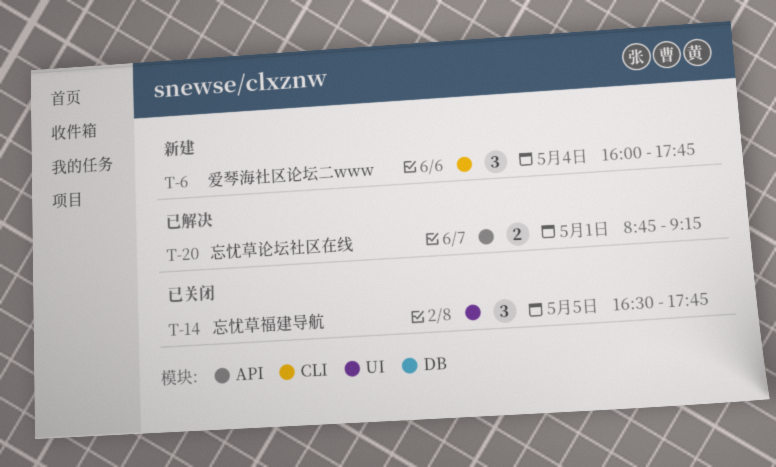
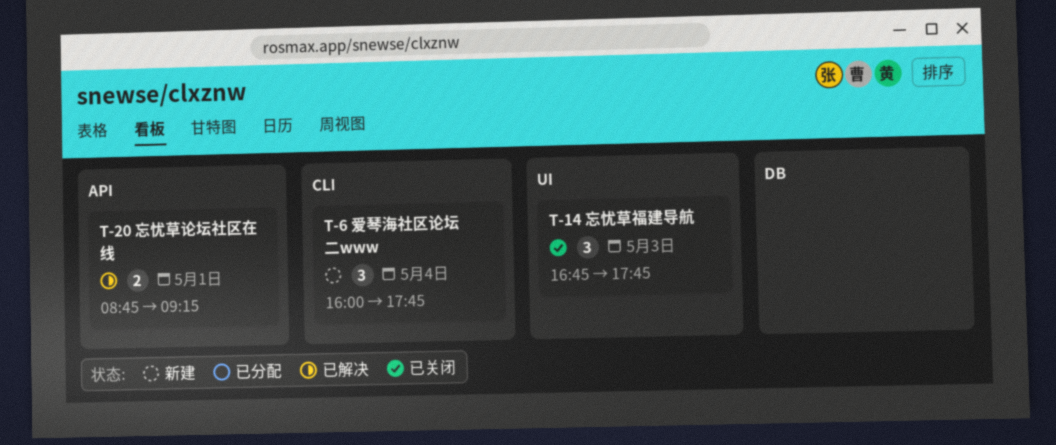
T-14, day: May 5 -> May 3
T-14, begins: 16:30 -> 16:45

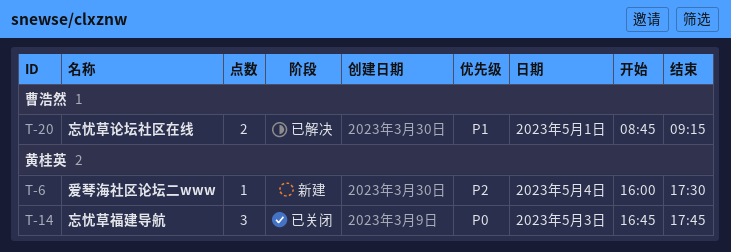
T-6, estimate: 3 -> 1
T-6, ends: 17:45 -> 17:30

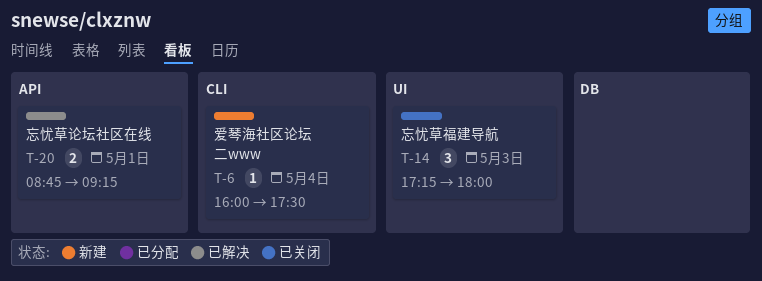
T-14, begins: 16:45 -> 17:15
T-14, ends: 17:45 -> 18:00

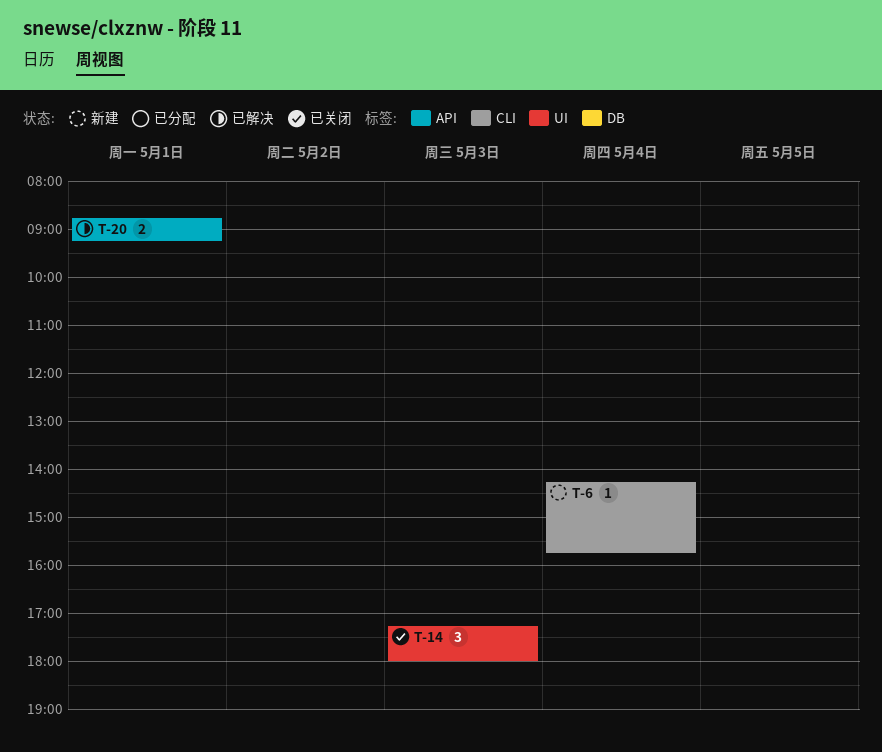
T-6, begins: 16:00 -> 14:15
T-6, ends: 17:30 -> 15:45

